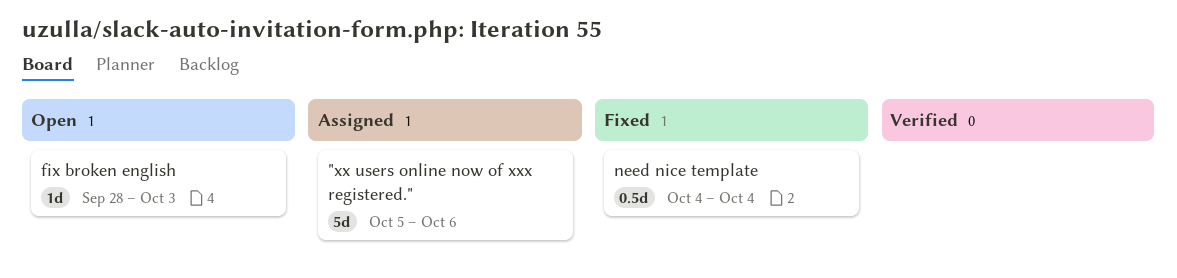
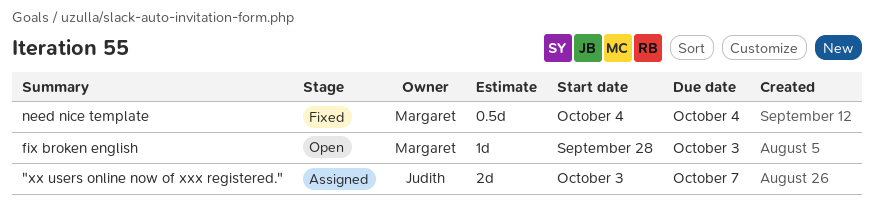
"xx users online now of xxx registered.", estimate: 5d -> 2d
"xx users online now of xxx registered.", start: Oct 5 -> Oct 3
"xx users online now of xxx registered.", due: Oct 6 -> Oct 7

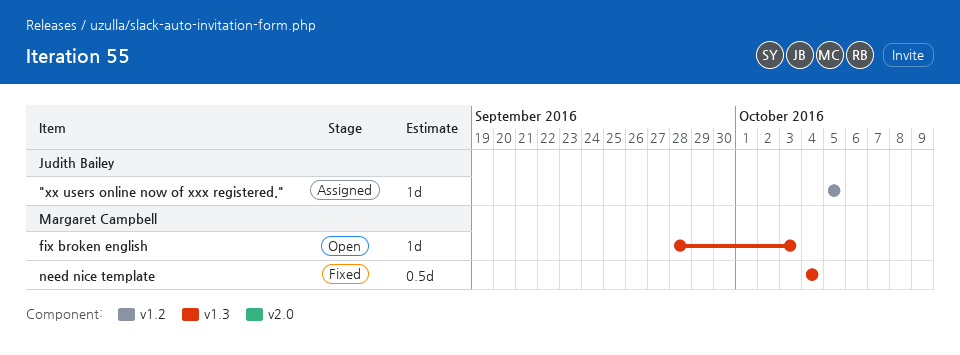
"xx users online now of xxx registered.", estimate: 2d -> 1d
"xx users online now of xxx registered.", start: Oct 3 -> Oct 5
"xx users online now of xxx registered.", due: Oct 7 -> Oct 5

